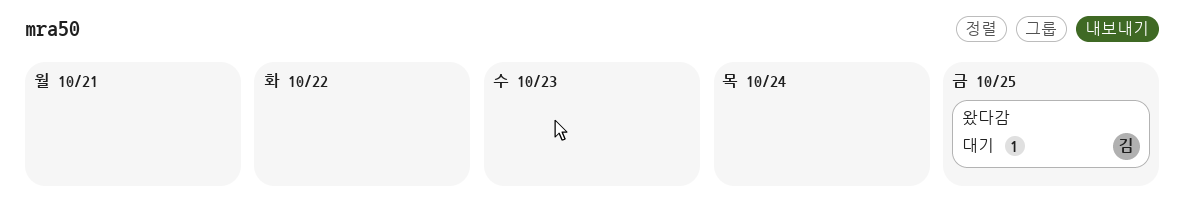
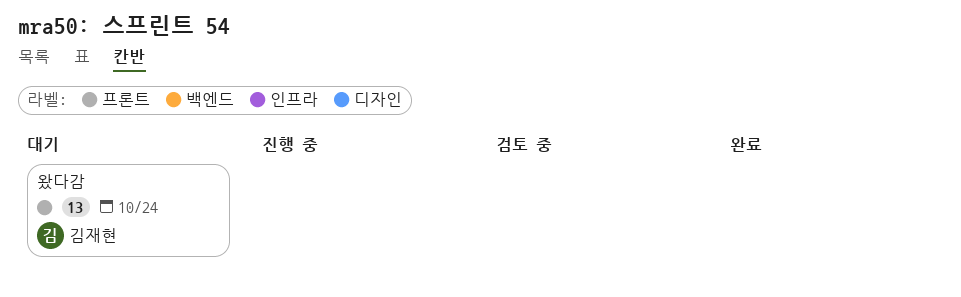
왔다감, estimate: 1 -> 13
왔다감, due: Oct 25 -> Oct 24

